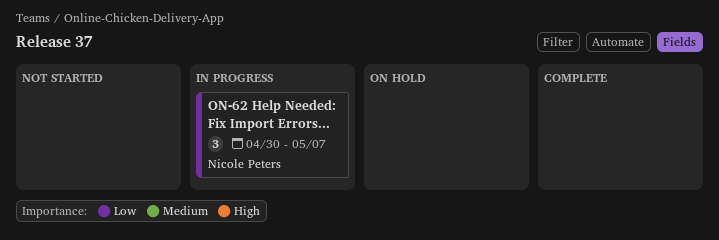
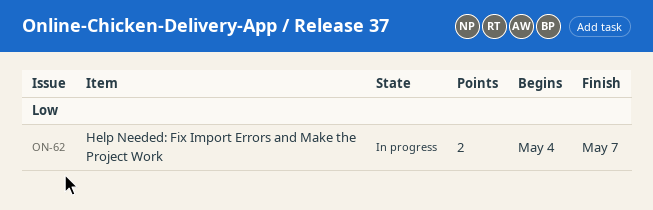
ON-62, estimate: 3 -> 2
ON-62, start: Apr 30 -> May 4

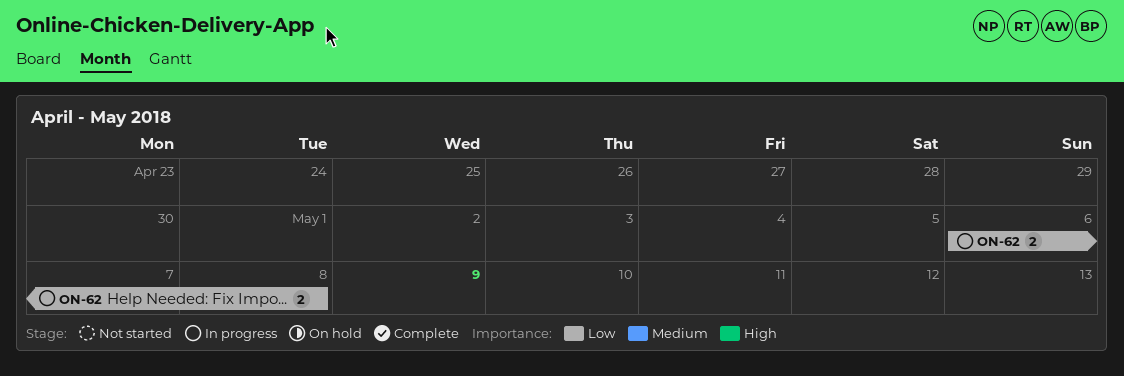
ON-62, start: May 4 -> May 6
ON-62, due: May 7 -> May 8

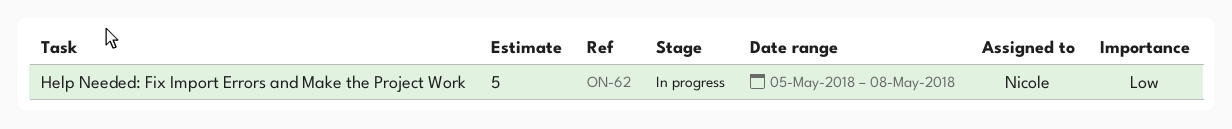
ON-62, estimate: 2 -> 5
ON-62, start: May 6 -> May 5

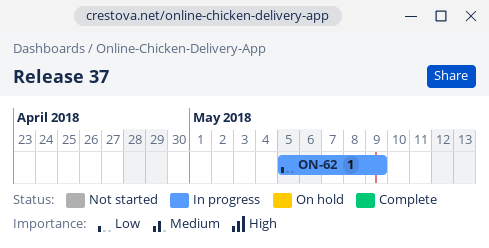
ON-62, estimate: 5 -> 1
ON-62, due: May 8 -> May 9

